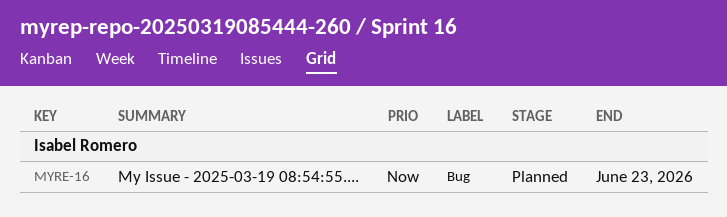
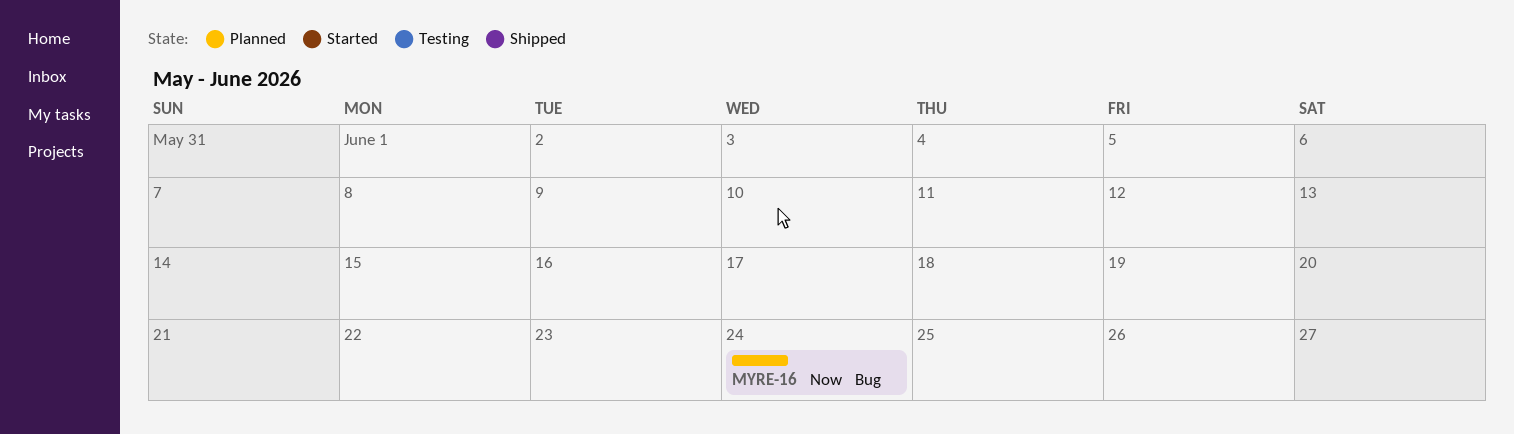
MYRE-16, due: Jun 23 -> Jun 24

